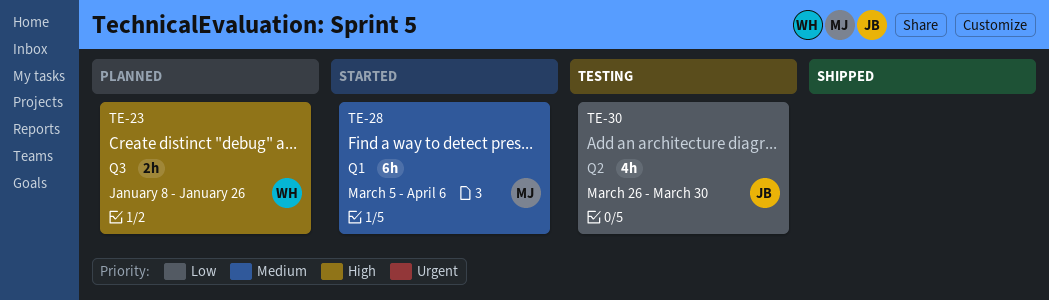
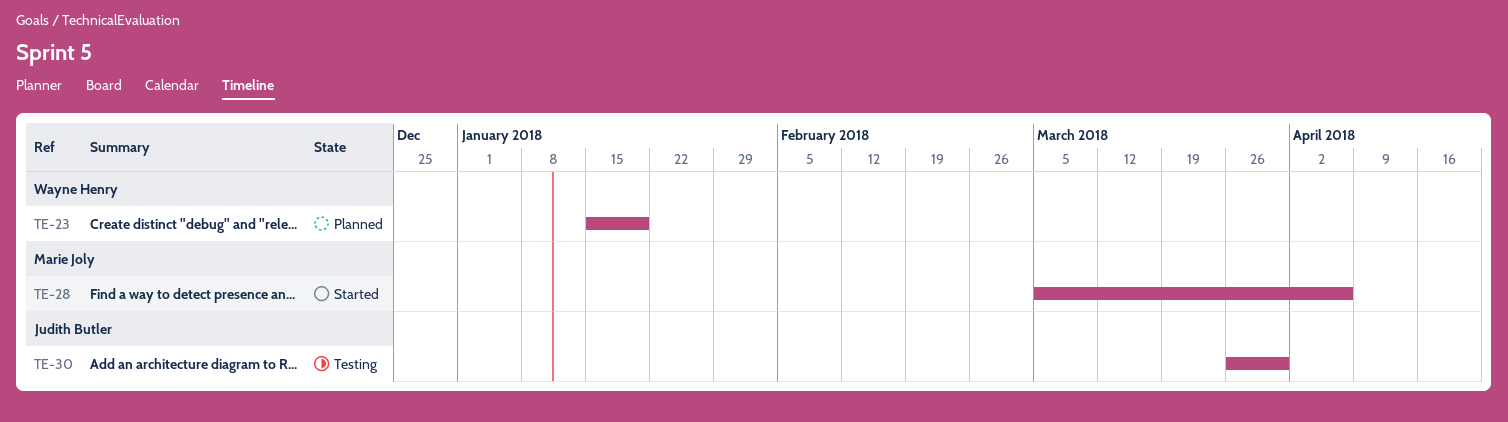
TE-23, start: Jan 8 -> Jan 15
TE-23, due: Jan 26 -> Jan 19

